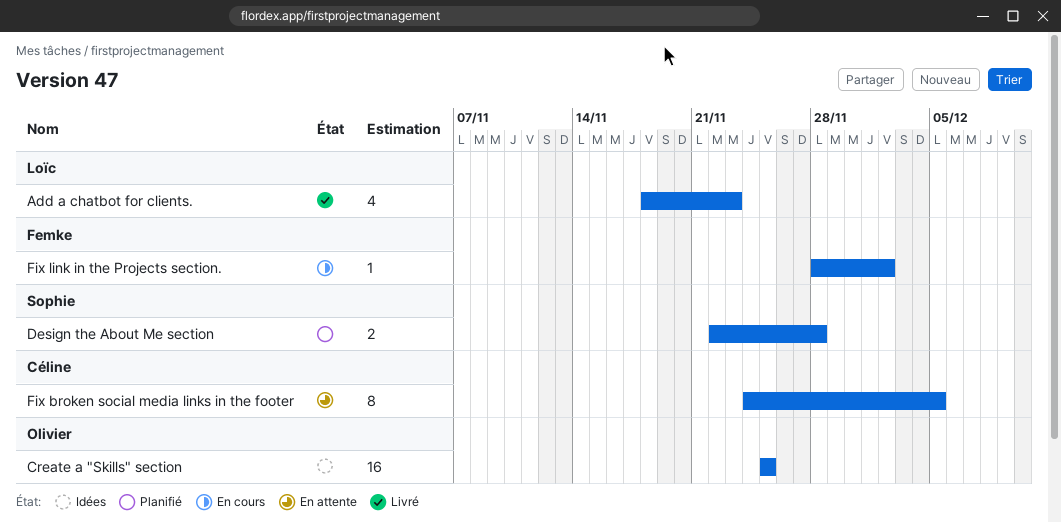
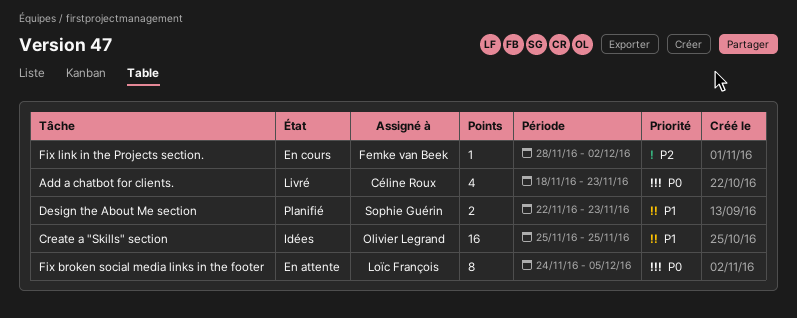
Add a chatbot for clients., owner: Loïc François -> Céline Roux
Design the About Me section, due: Nov 28 -> Nov 23
Fix broken social media links in the footer, owner: Céline Roux -> Loïc François

